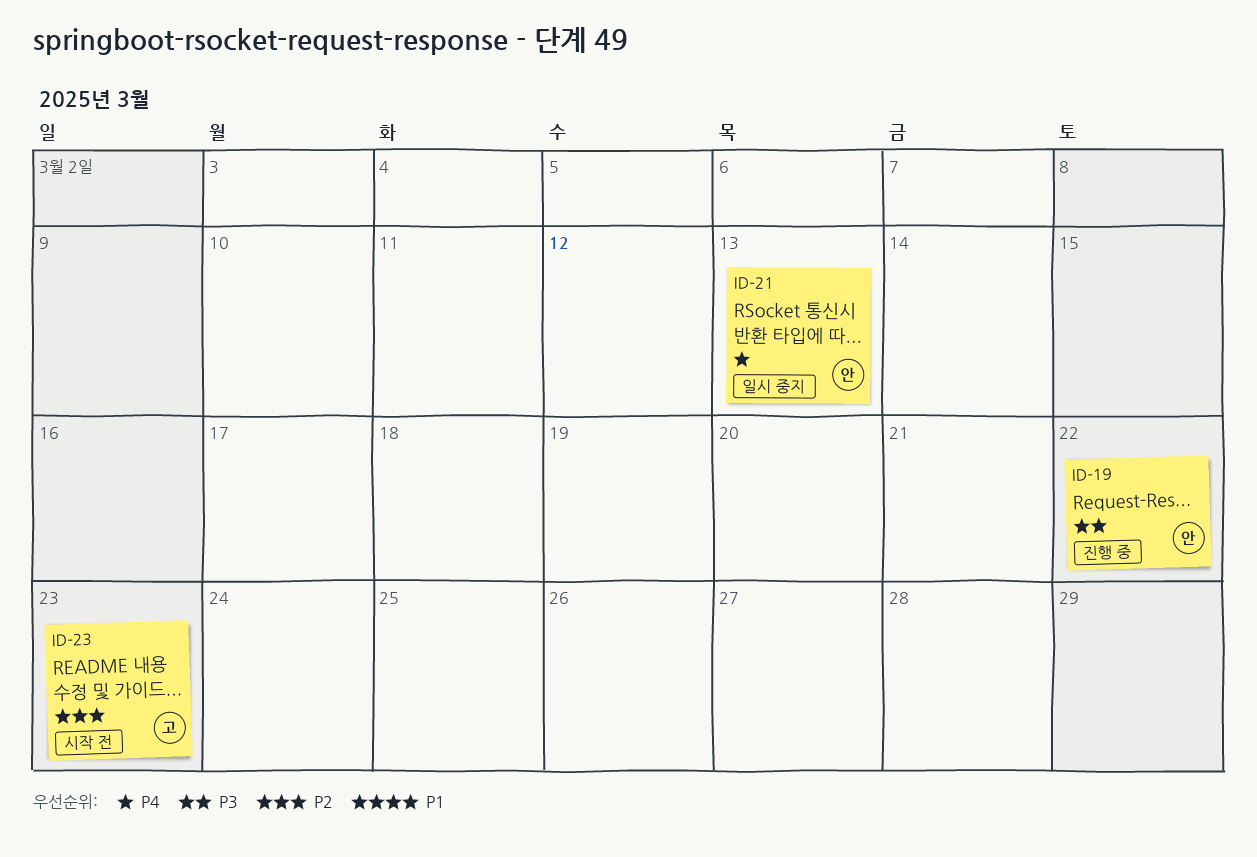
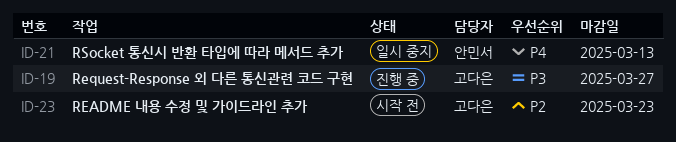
ID-19, owner: 안민서 -> 고다은
ID-19, due: Mar 22 -> Mar 27

